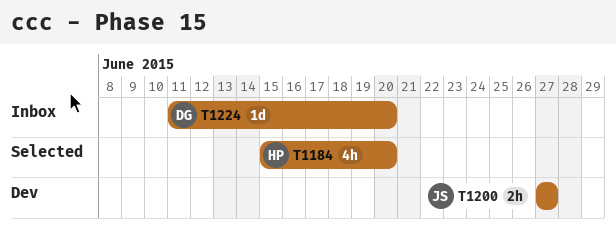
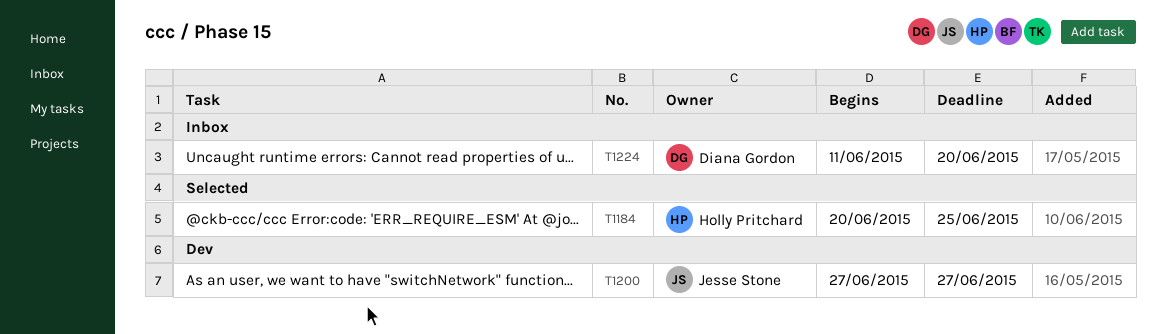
T1184, start: Jun 15 -> Jun 20
T1184, due: Jun 20 -> Jun 25

